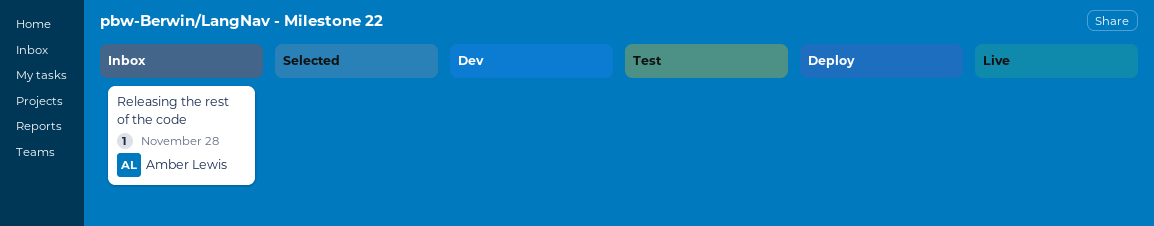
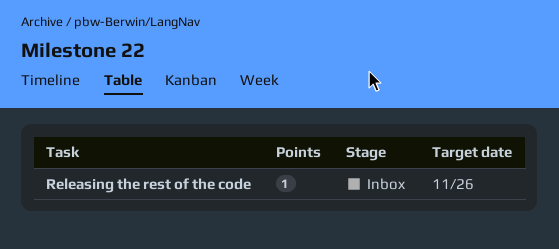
Releasing the rest of the code, due: Nov 28 -> Nov 26

